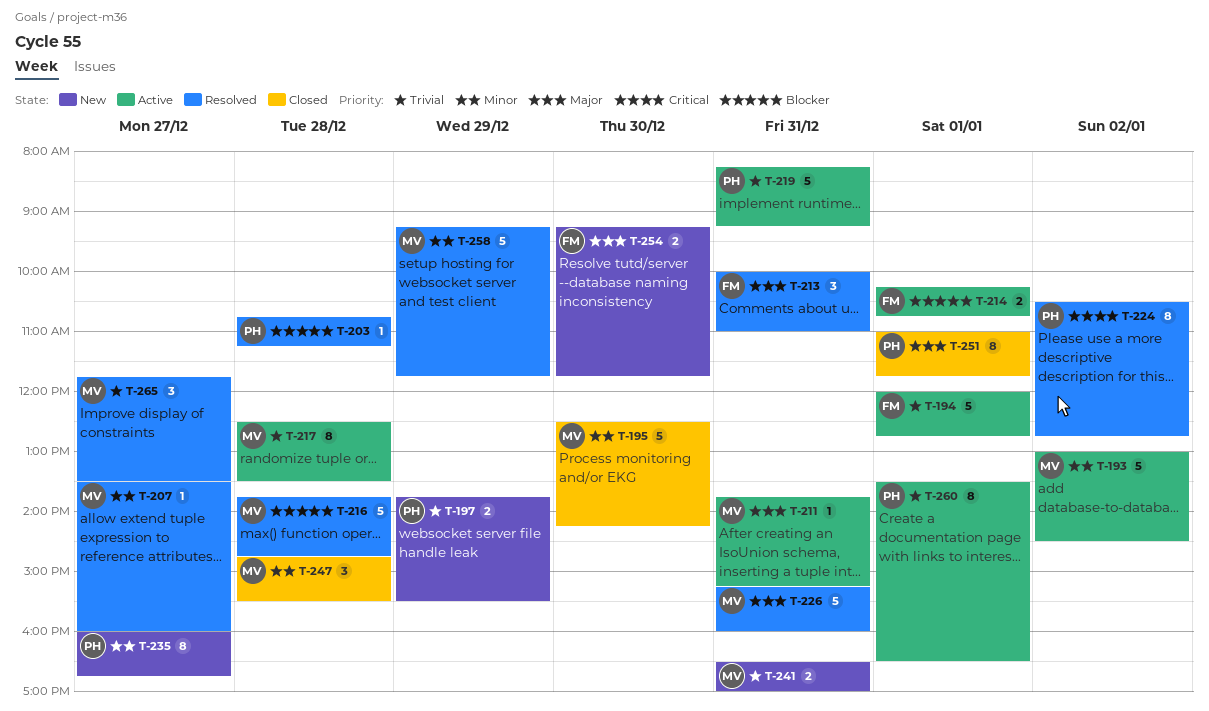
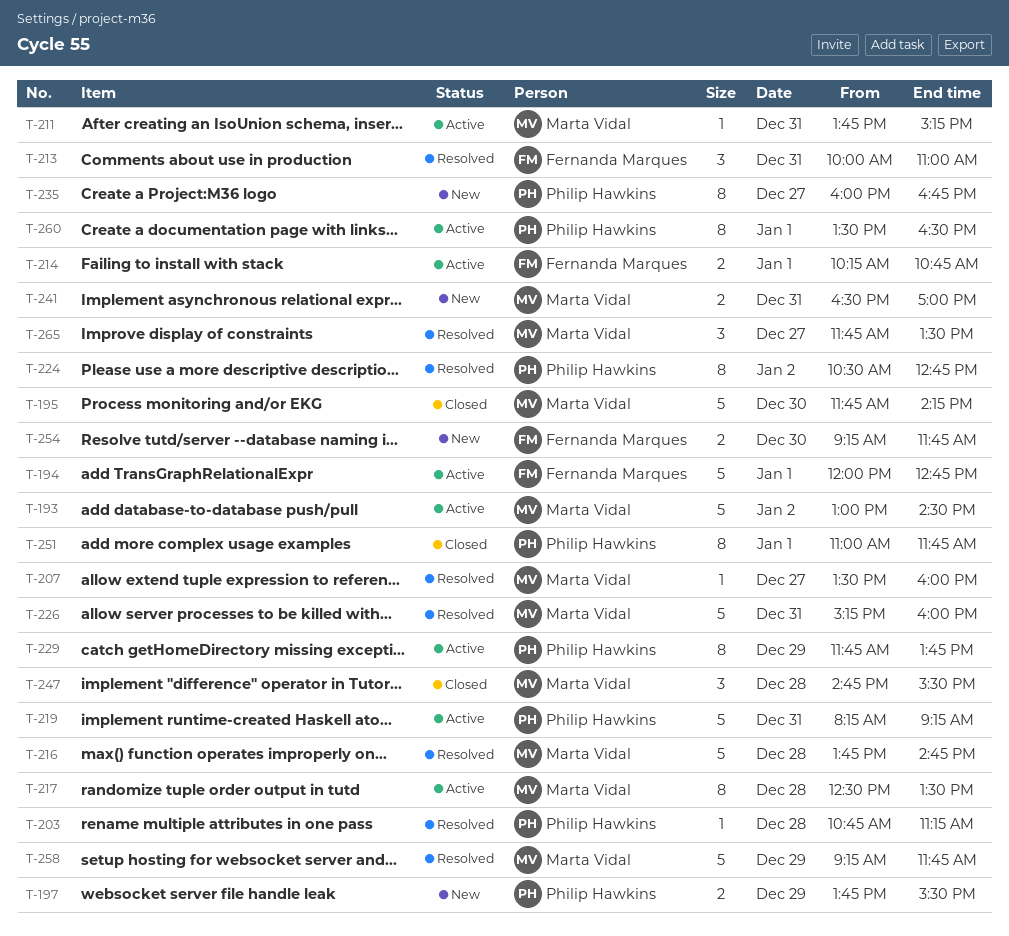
T-195, begins: 12:30 -> 11:45
T-229: none -> present

